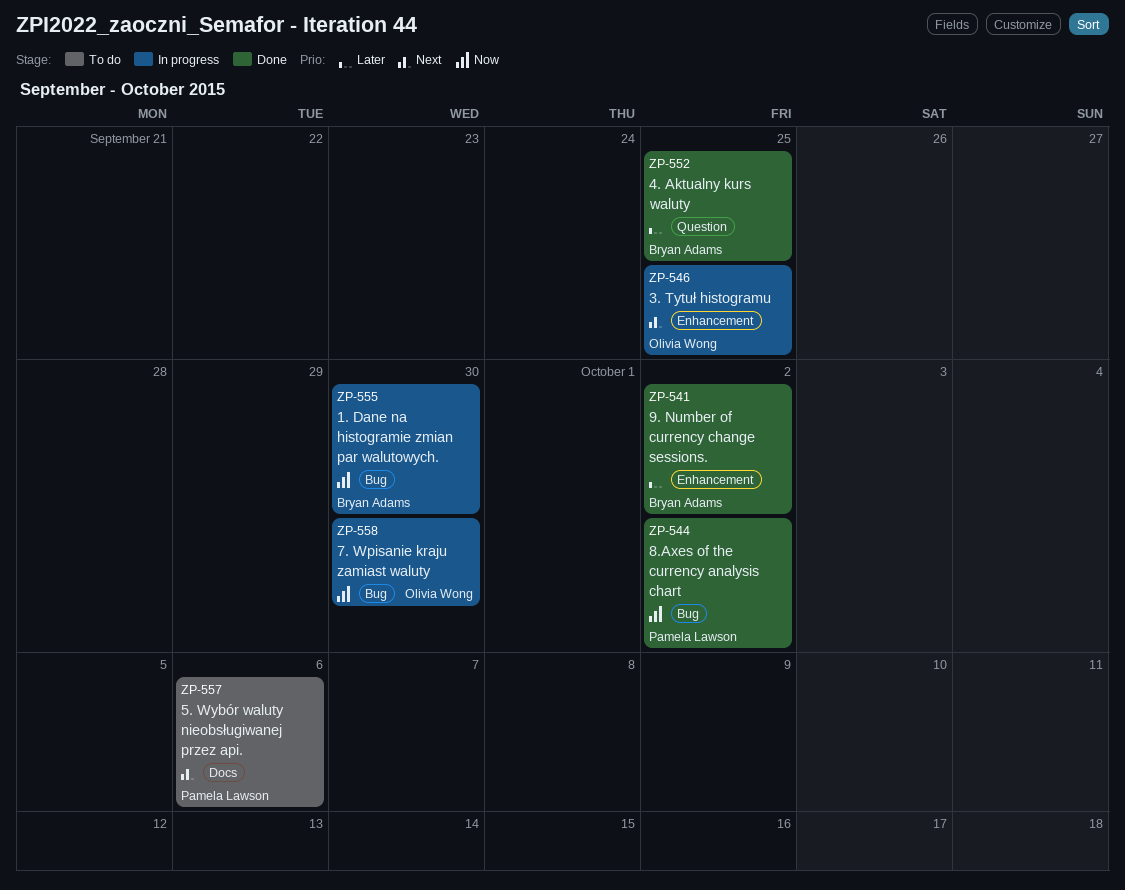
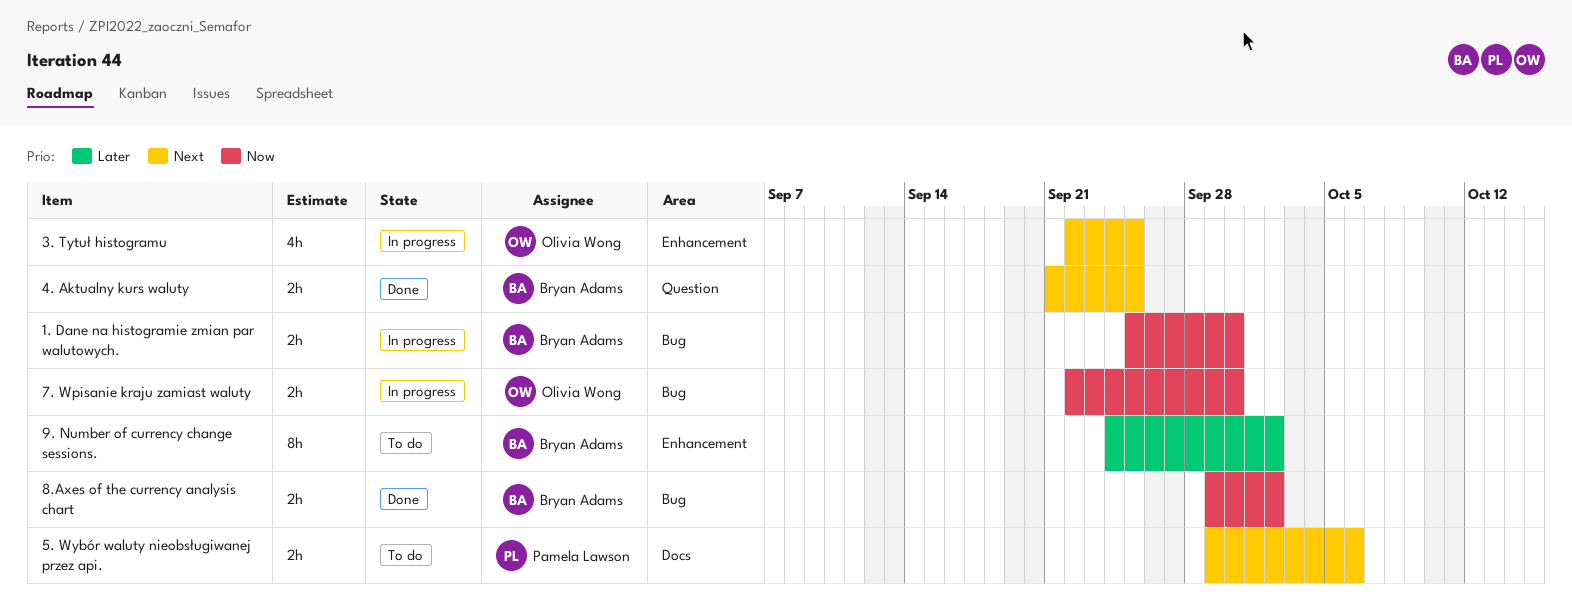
4. Aktualny kurs waluty, priority: Later -> Next
8.Axes of the currency analysis chart, owner: Pamela Lawson -> Bryan Adams
9. Number of currency change sessions., status: Done -> To do

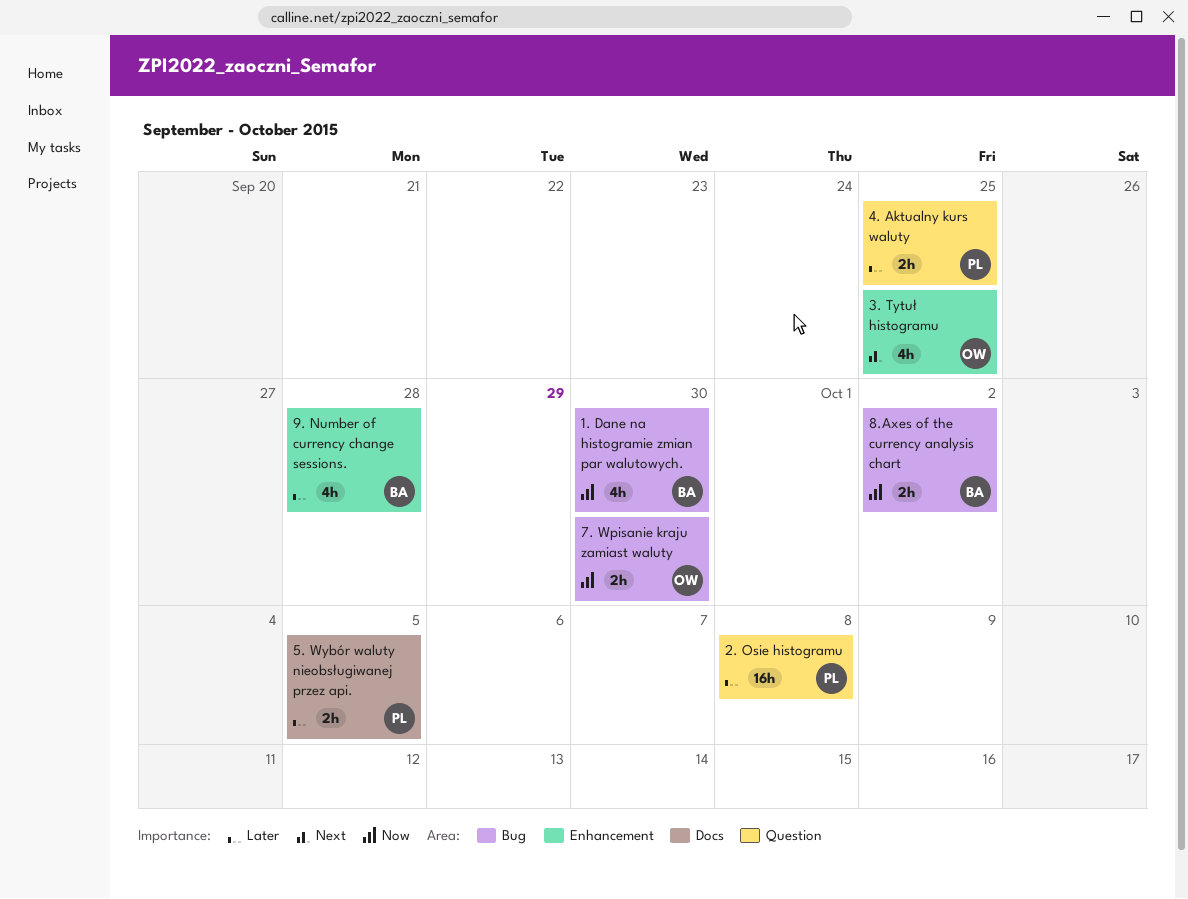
1. Dane na histogramie zmian par walutowych., estimate: 2h -> 4h
2. Osie histogramu: none -> present
4. Aktualny kurs waluty, owner: Bryan Adams -> Pamela Lawson
4. Aktualny kurs waluty, priority: Next -> Later
5. Wybór waluty nieobsługiwanej przez api., priority: Next -> Later
5. Wybór waluty nieobsługiwanej przez api., due: Oct 6 -> Oct 5
9. Number of currency change sessions., estimate: 8h -> 4h
9. Number of currency change sessions., due: Oct 2 -> Sep 28

